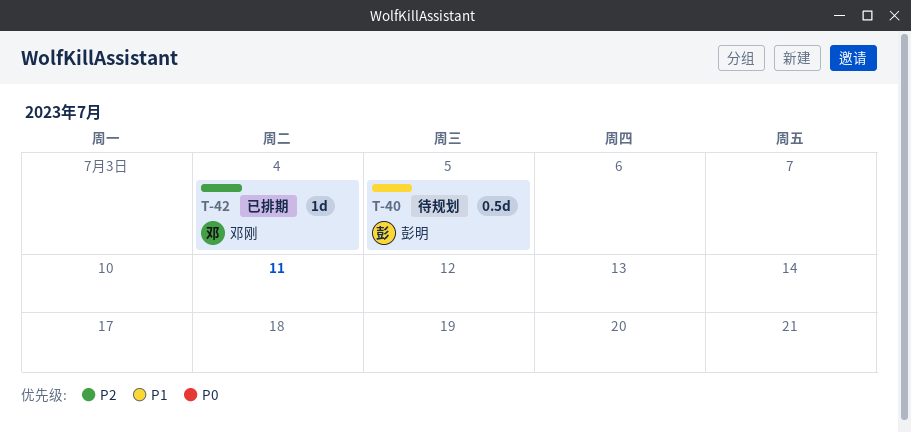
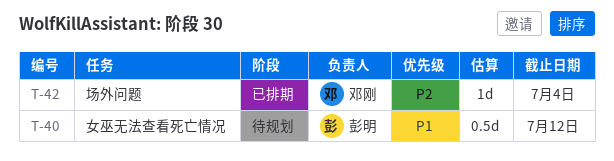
T-40, due: Jul 5 -> Jul 12

